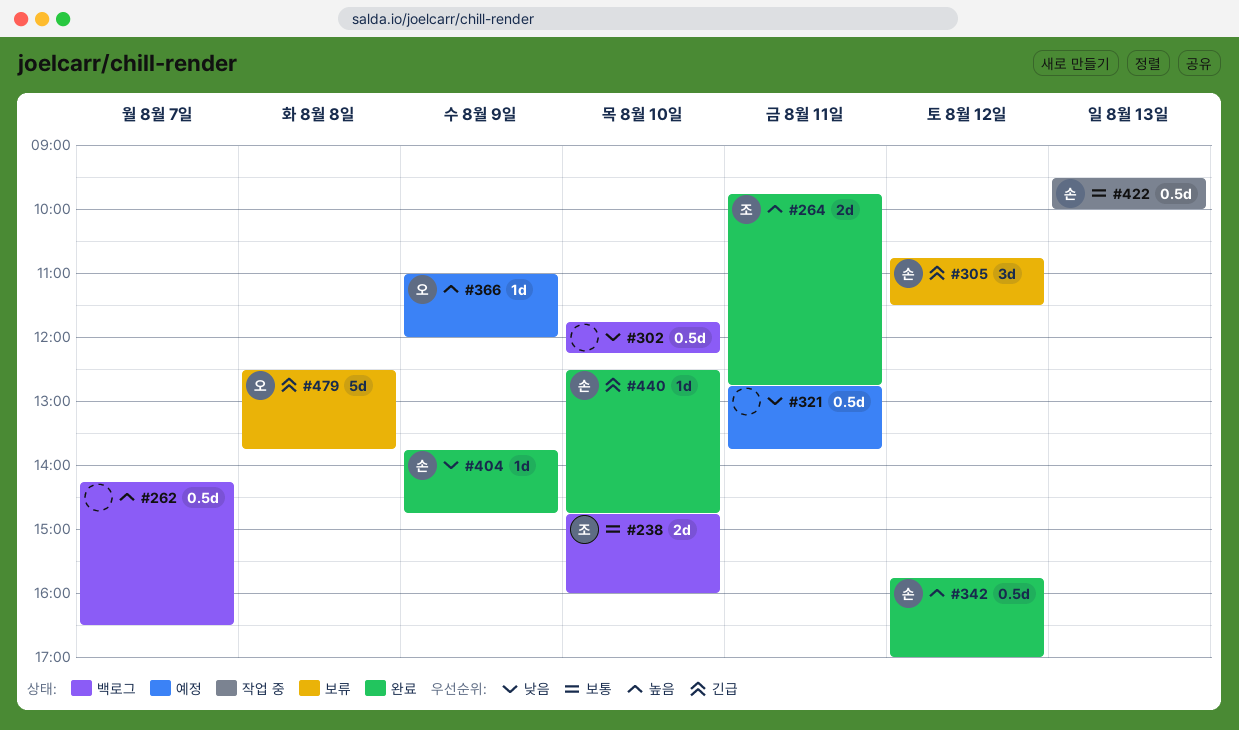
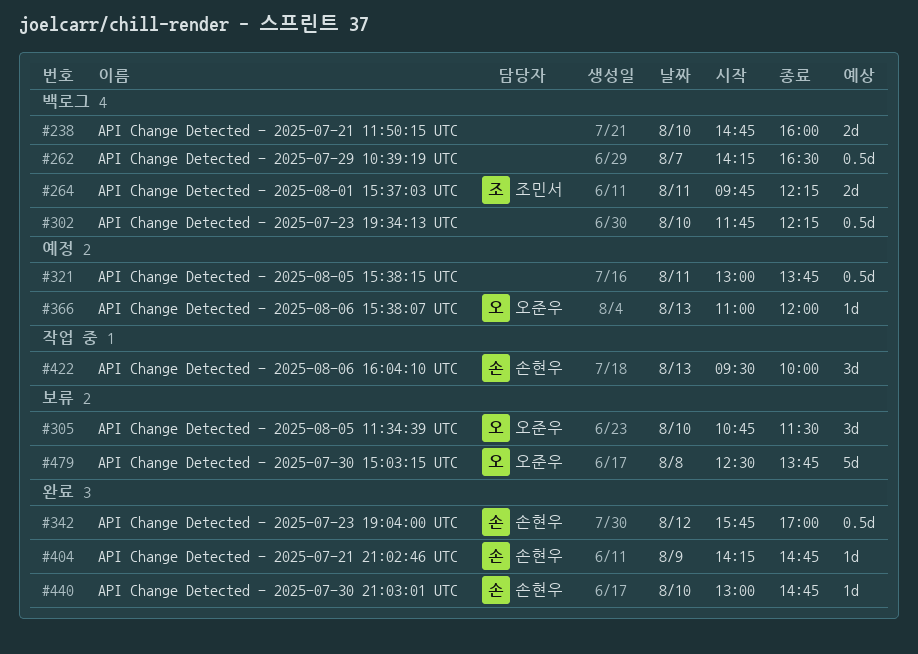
#238, owner: 조민서 -> none
#264, status: 완료 -> 백로그
#264, ends: 12:45 -> 12:15
#305, owner: 손현우 -> 오준우
#305, day: Aug 12 -> Aug 10
#321, begins: 12:45 -> 13:00
#366, day: Aug 9 -> Aug 13
#404, begins: 13:45 -> 14:15
#422, estimate: 0.5d -> 3d
#440, begins: 12:30 -> 13:00

